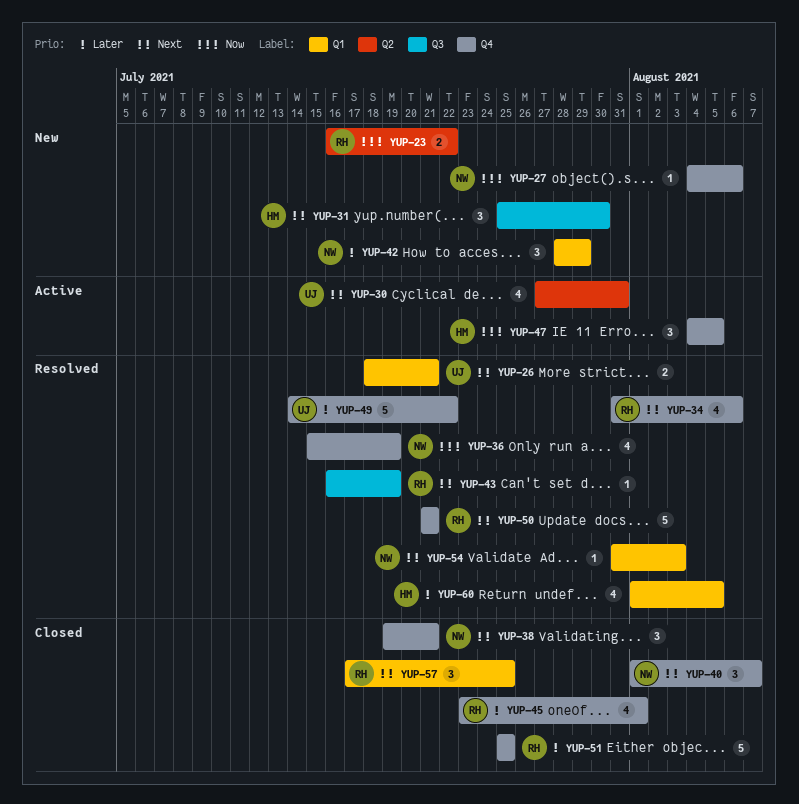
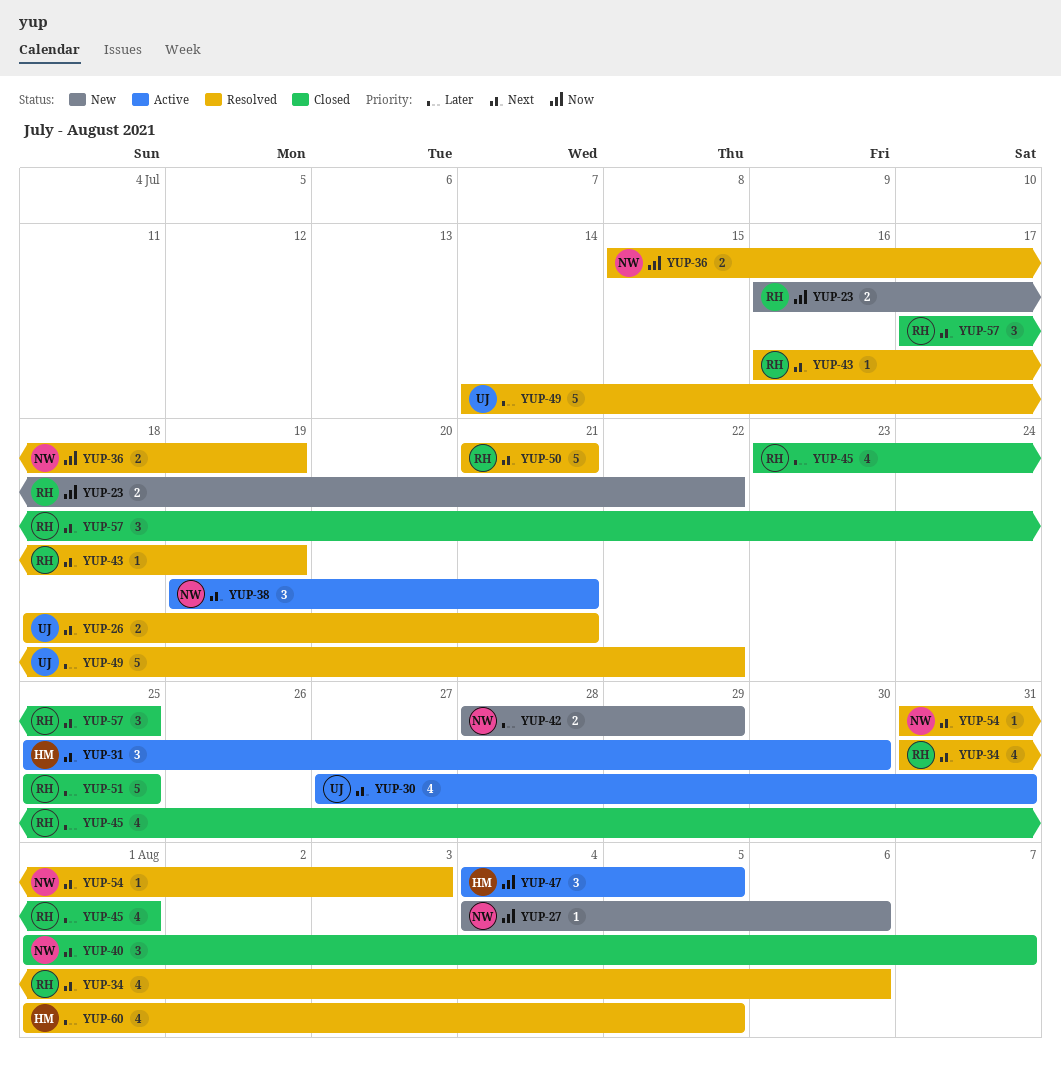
YUP-31, status: New -> Active
YUP-36, estimate: 4 -> 2
YUP-38, status: Closed -> Active
YUP-42, estimate: 3 -> 2

